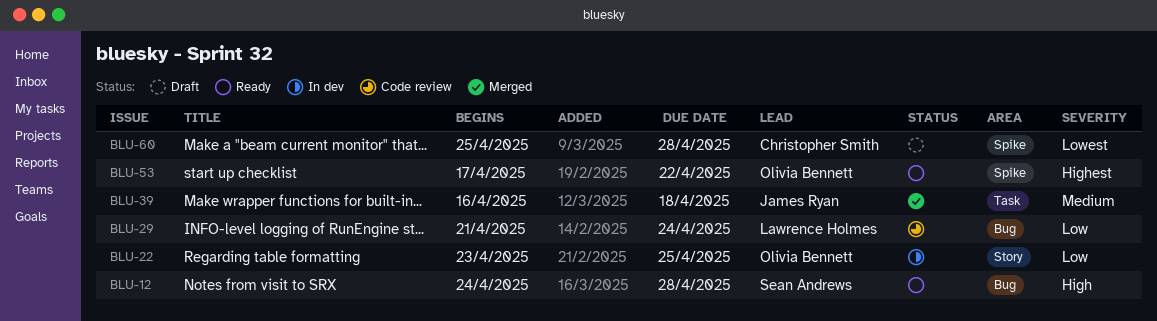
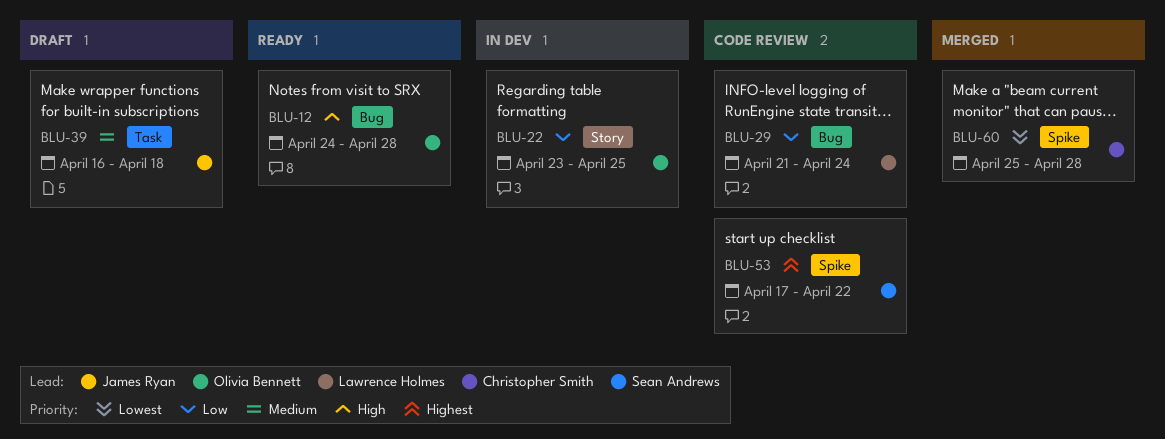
BLU-12, owner: Sean Andrews -> Olivia Bennett
BLU-39, status: Merged -> Draft
BLU-53, status: Ready -> Code review
BLU-53, owner: Olivia Bennett -> Sean Andrews
BLU-60, status: Draft -> Merged

